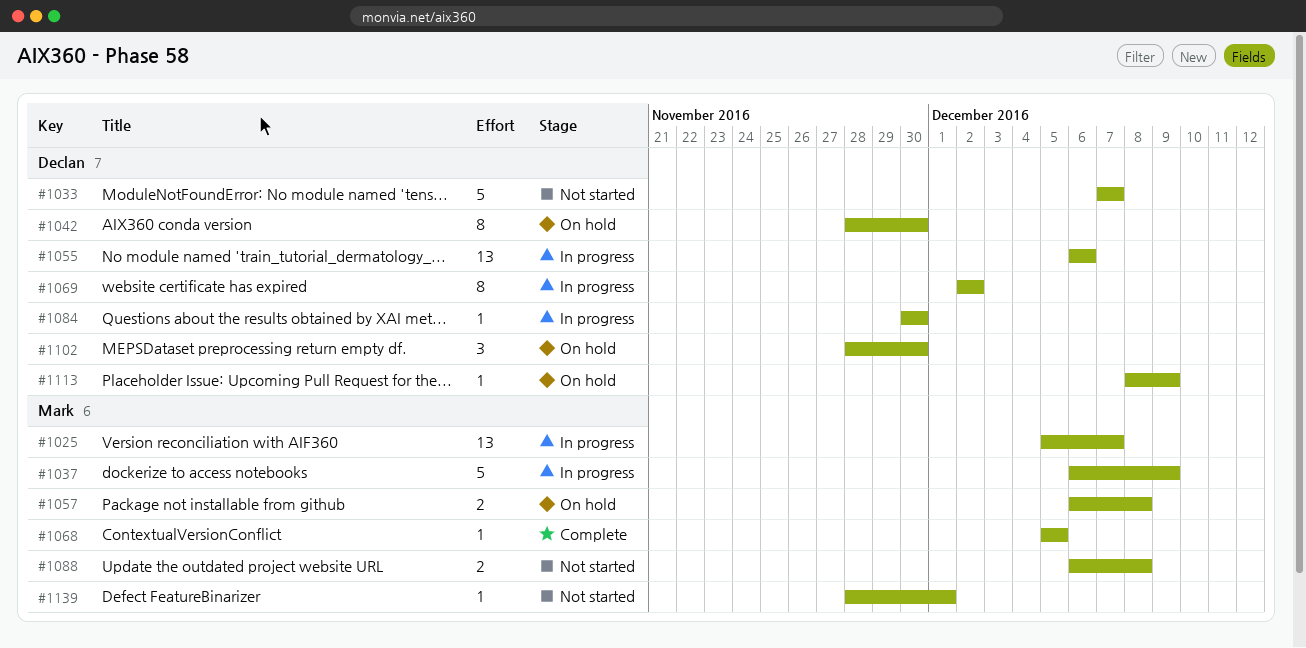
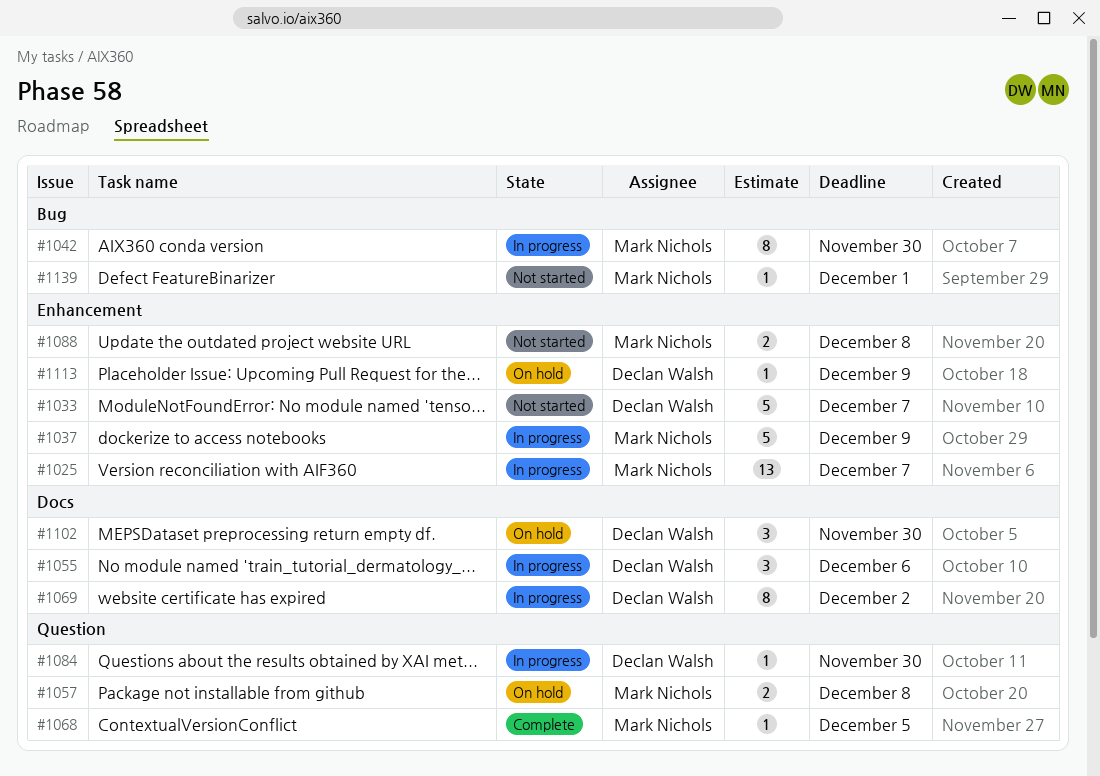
#1042, status: On hold -> In progress
#1042, owner: Declan Walsh -> Mark Nichols
#1055, estimate: 13 -> 3

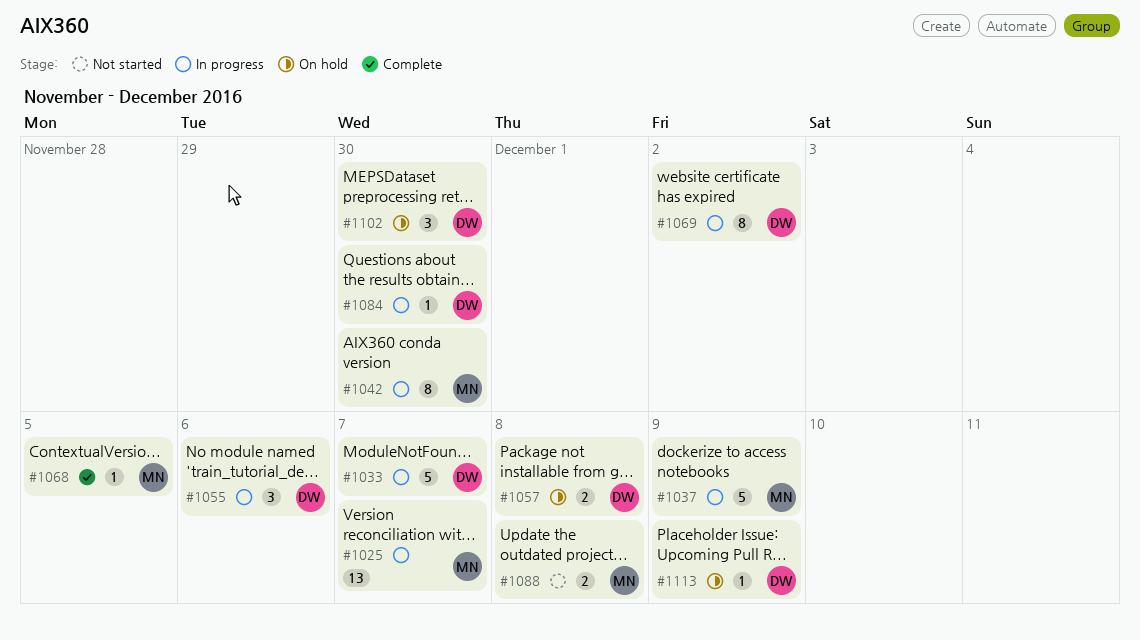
#1033, status: Not started -> In progress
#1057, owner: Mark Nichols -> Declan Walsh
#1139: present -> none

